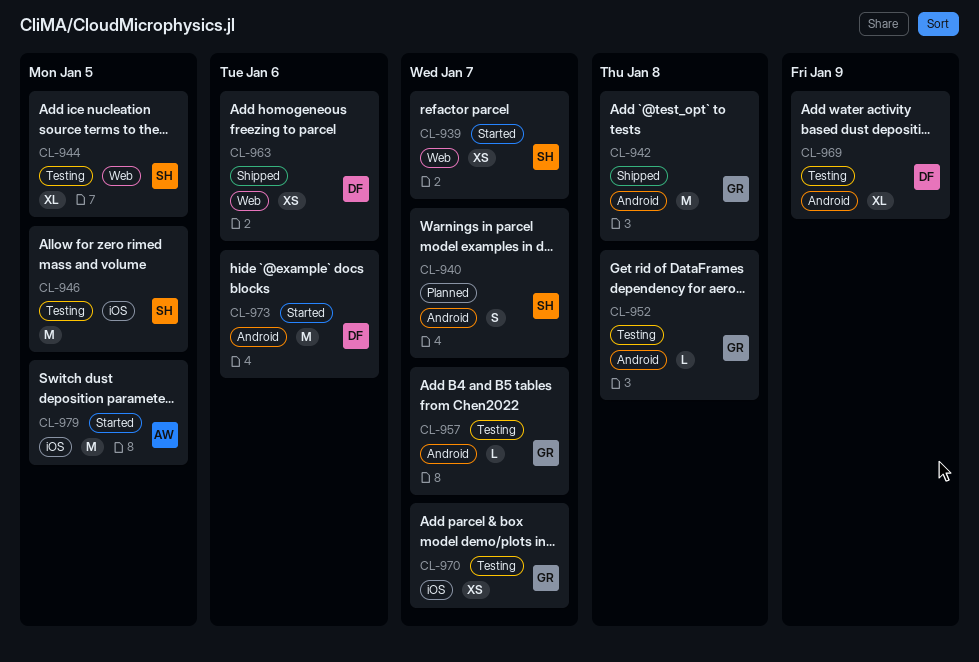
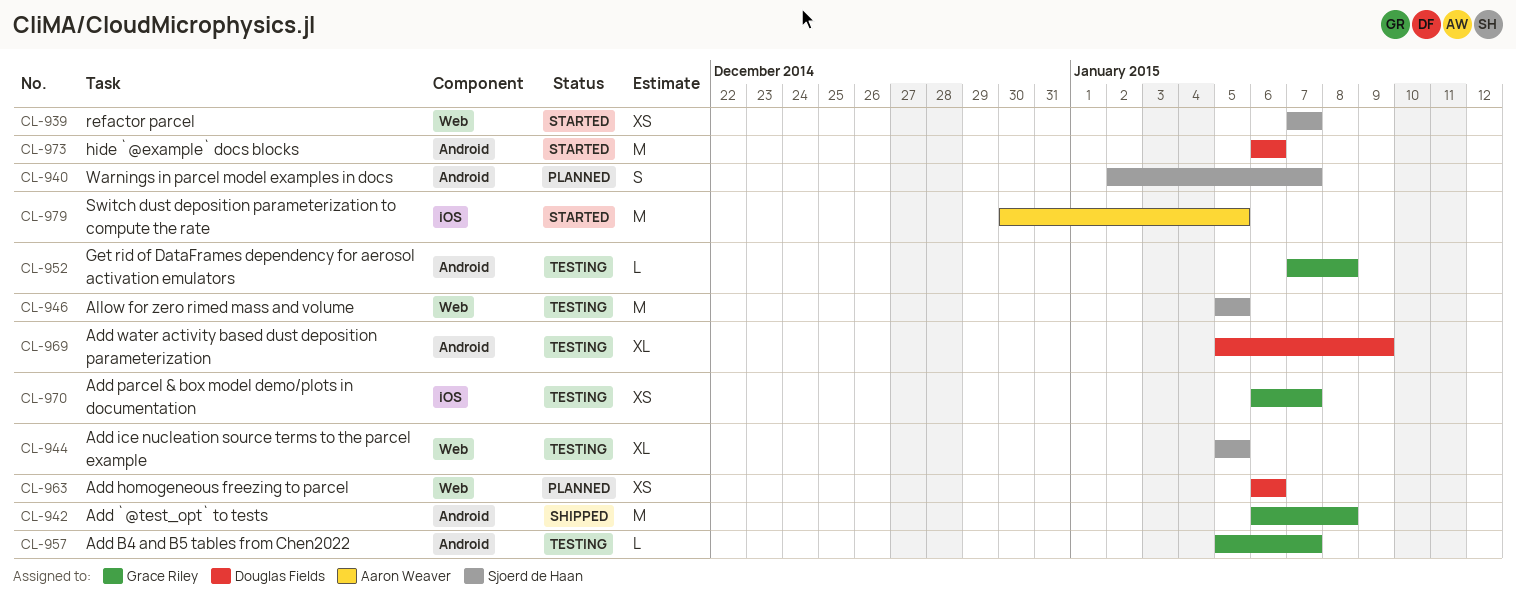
CL-946, label: iOS -> Web
CL-963, status: Shipped -> Planned

